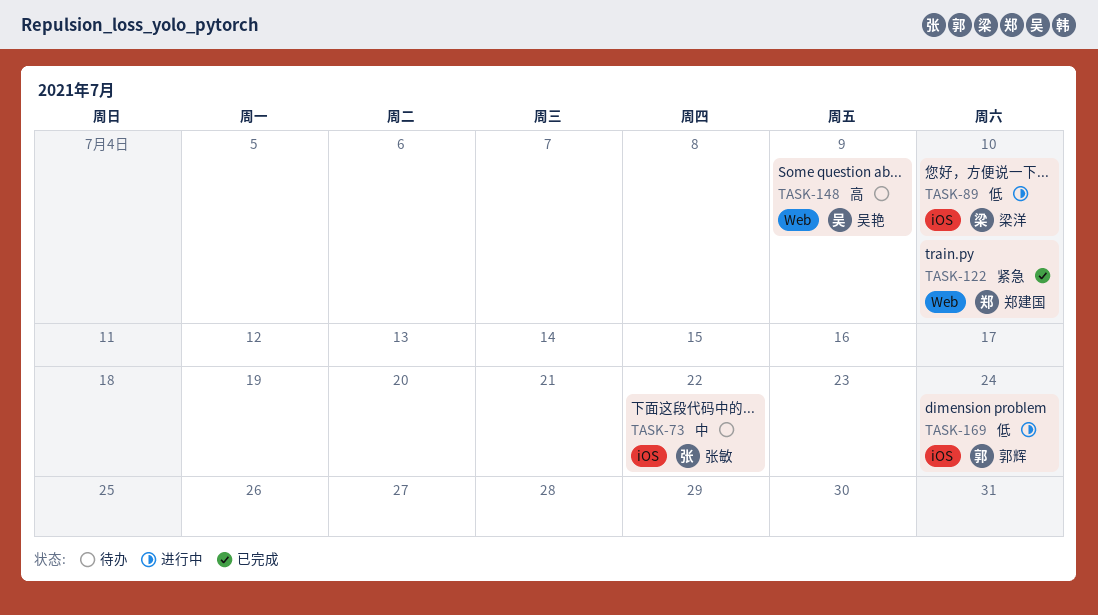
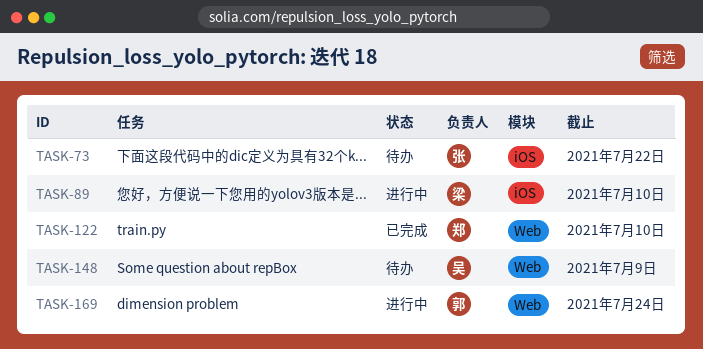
TASK-169, label: iOS -> Web

